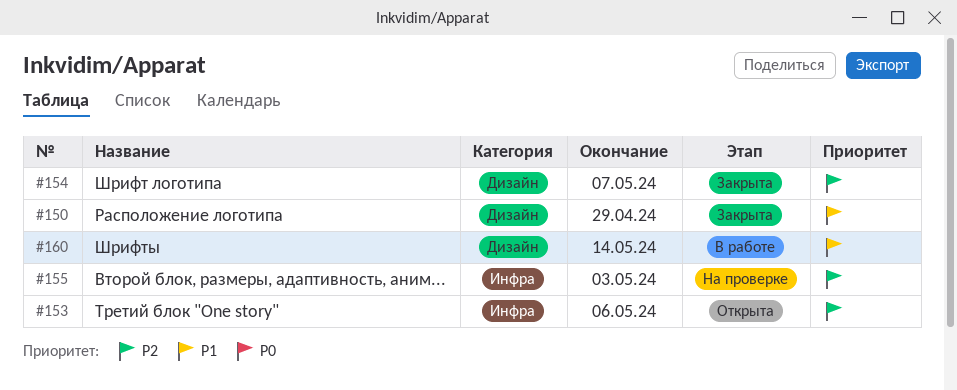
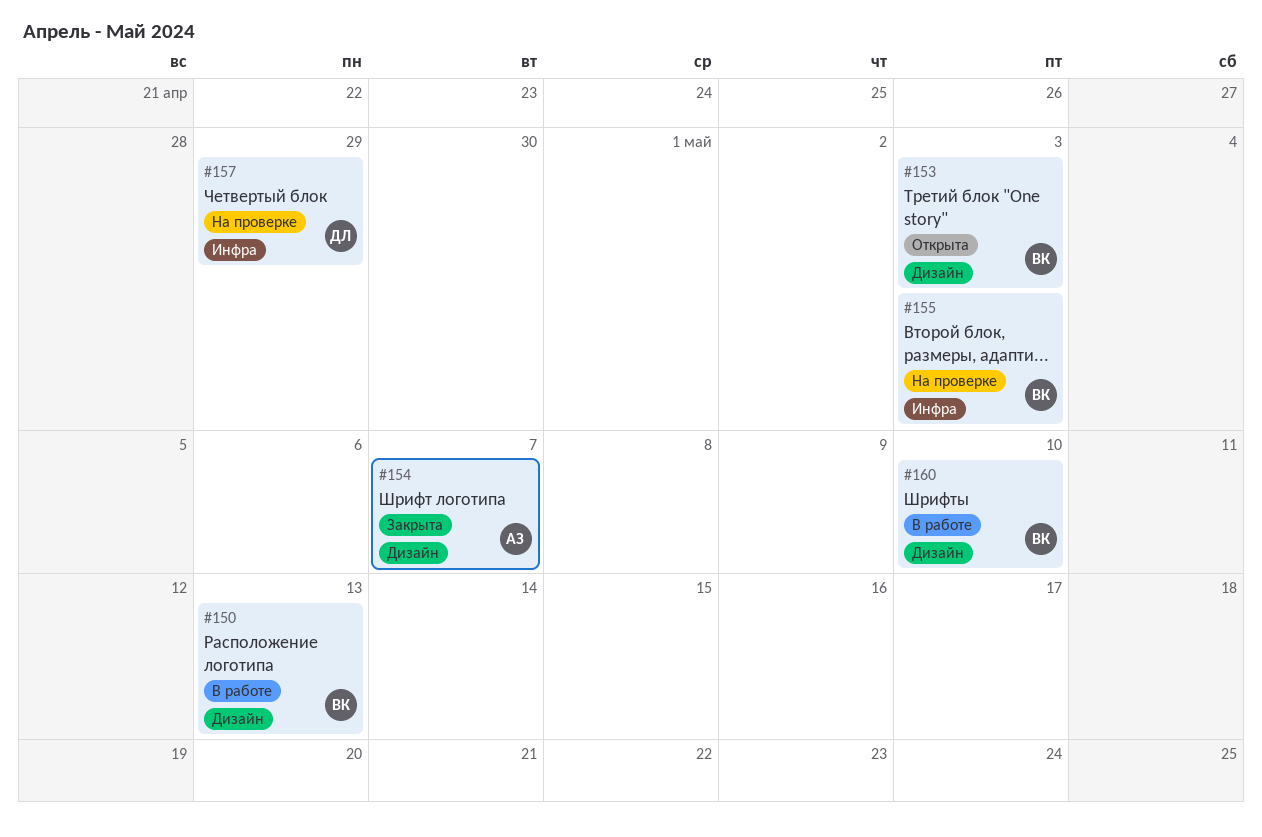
#150, status: Закрыта -> В работе
#150, due: Apr 29 -> May 13
#153, label: Инфра -> Дизайн
#153, due: May 6 -> May 3
#157: none -> present
#160, due: May 14 -> May 10

